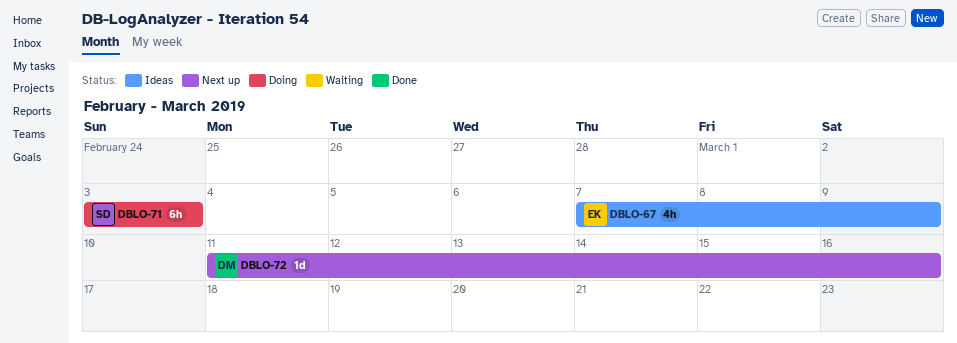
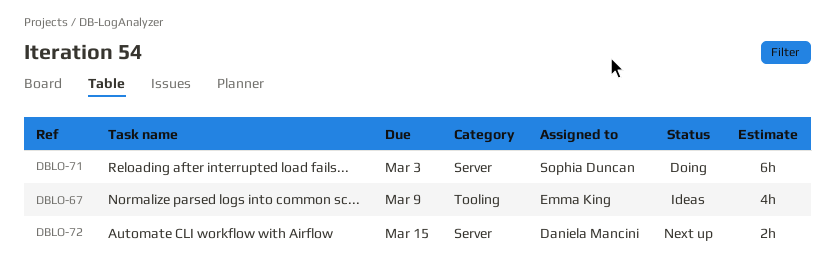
DBLO-72, estimate: 1d -> 2h
DBLO-72, due: Mar 16 -> Mar 15

